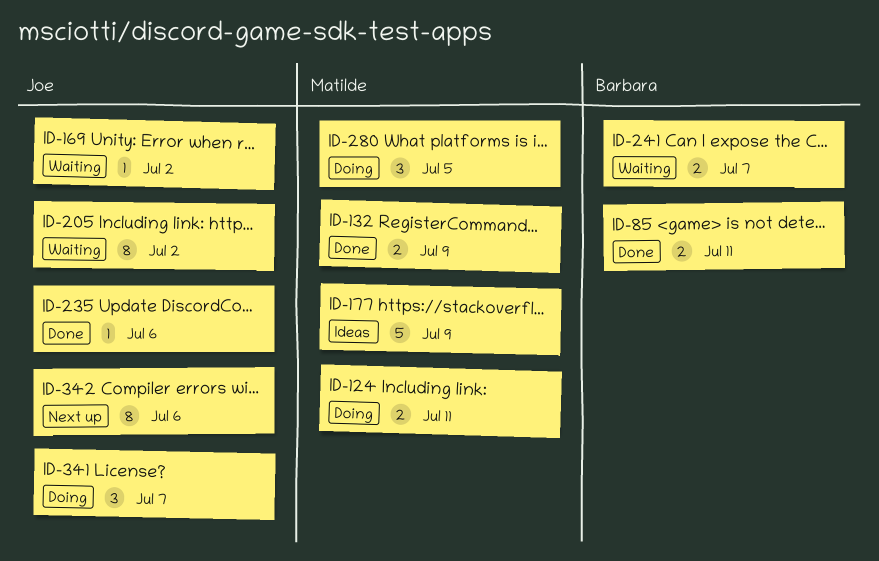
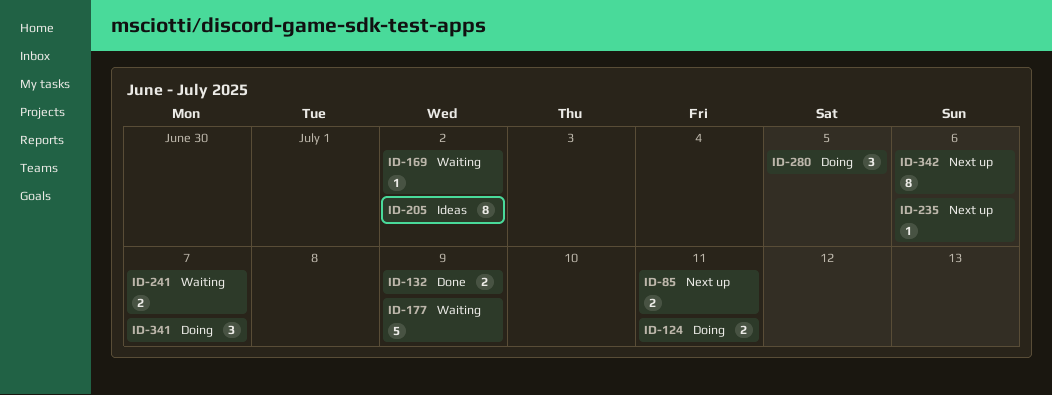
ID-85, status: Done -> Next up
ID-177, status: Ideas -> Waiting
ID-205, status: Waiting -> Ideas
ID-235, status: Done -> Next up

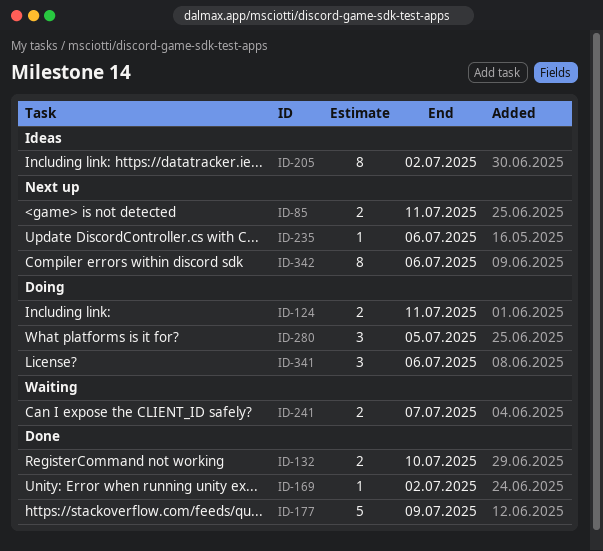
ID-132, due: Jul 9 -> Jul 10
ID-169, status: Waiting -> Done
ID-177, status: Waiting -> Done
ID-341, due: Jul 7 -> Jul 6

